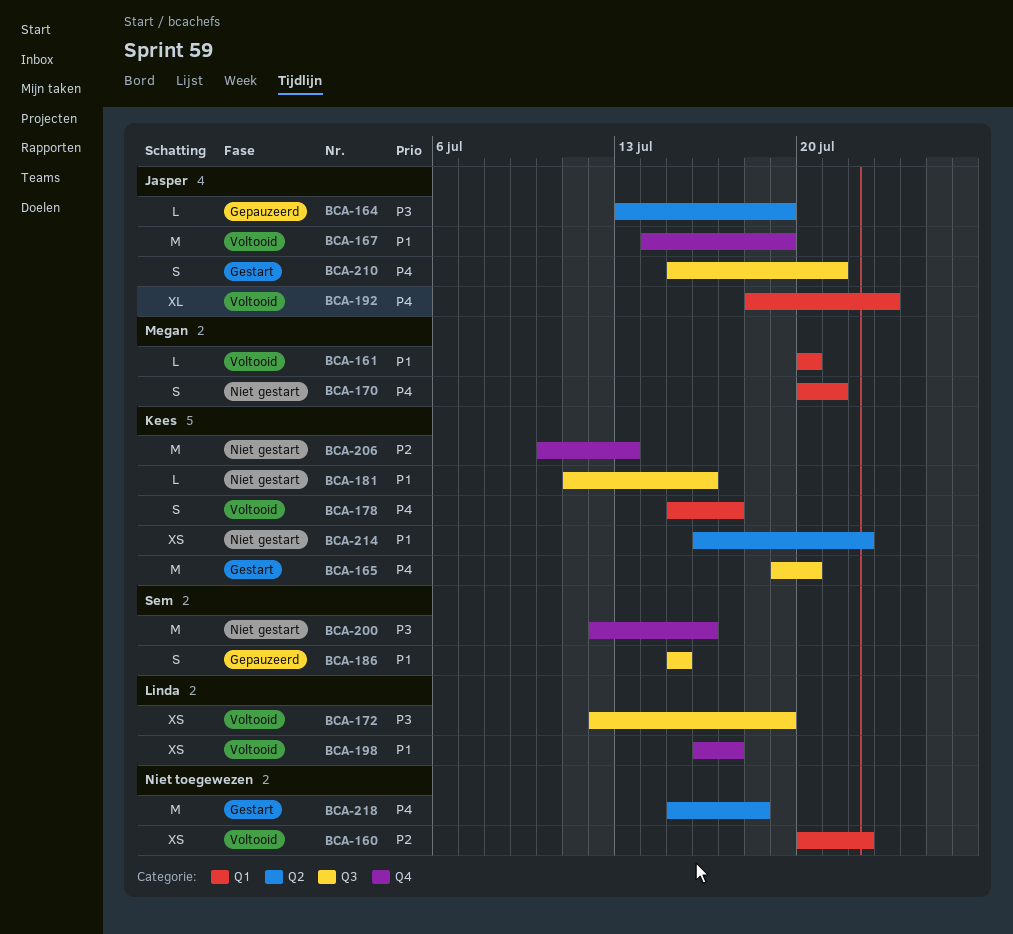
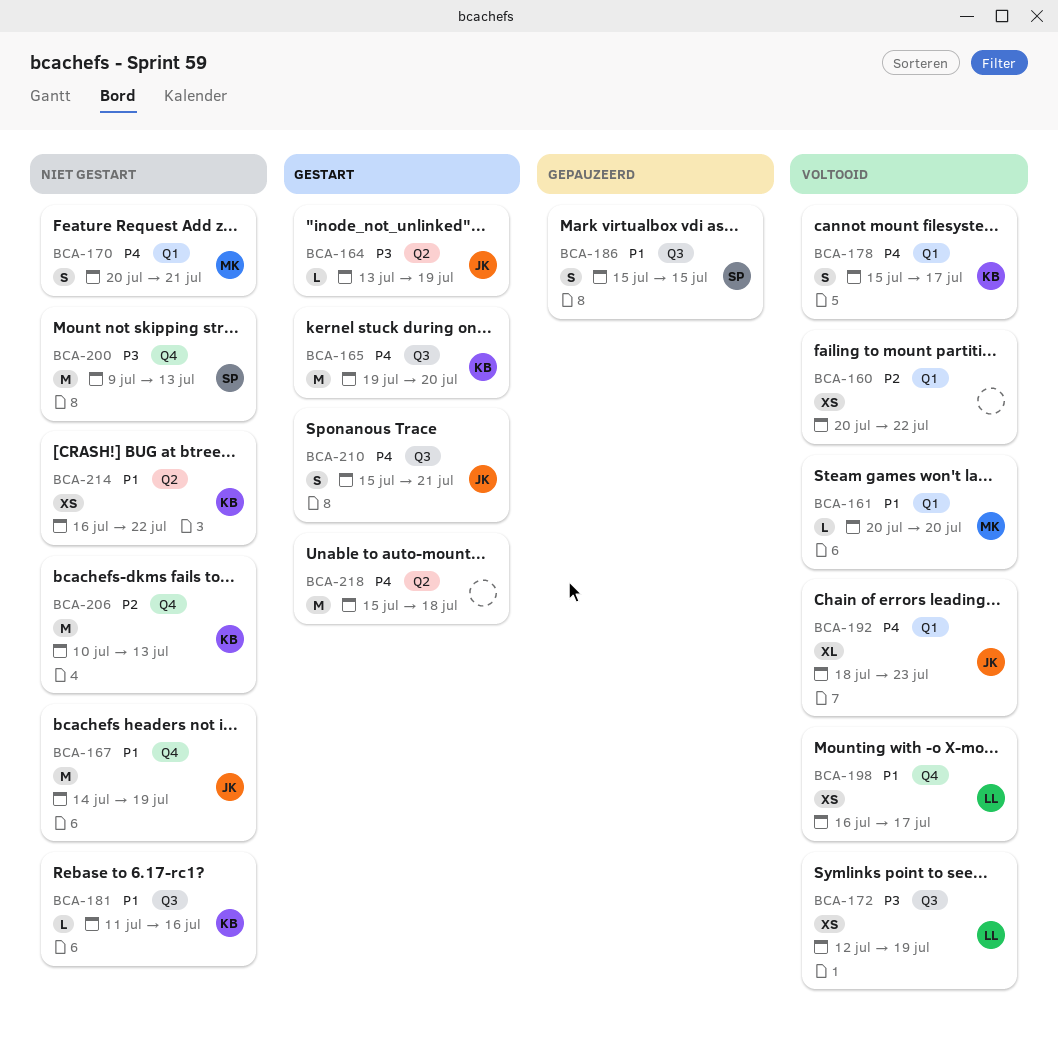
BCA-164, status: Gepauzeerd -> Gestart
BCA-167, status: Voltooid -> Niet gestart
BCA-200, start: Jul 12 -> Jul 9
BCA-200, due: Jul 16 -> Jul 13

